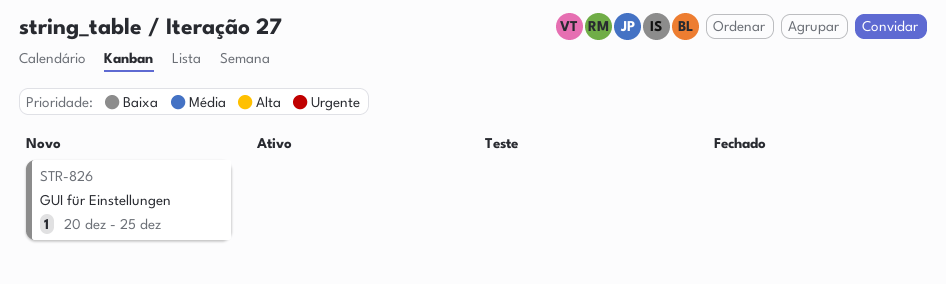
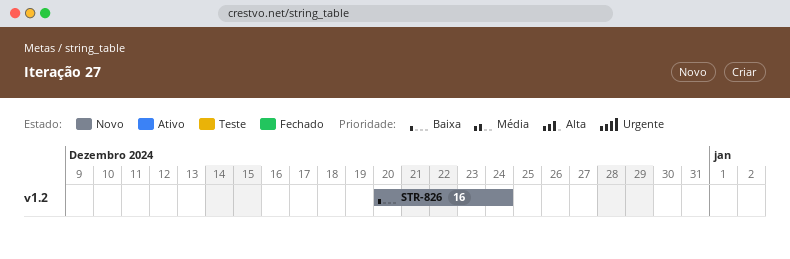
STR-826, estimate: 1 -> 16
STR-826, due: Dec 25 -> Dec 24

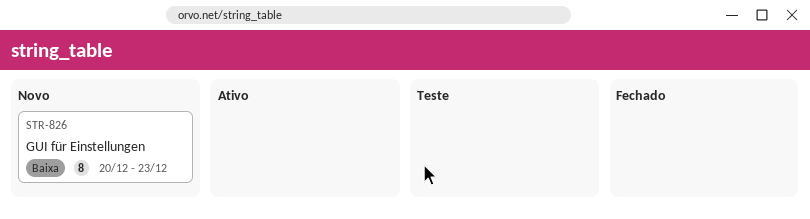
STR-826, estimate: 16 -> 8
STR-826, due: Dec 24 -> Dec 23

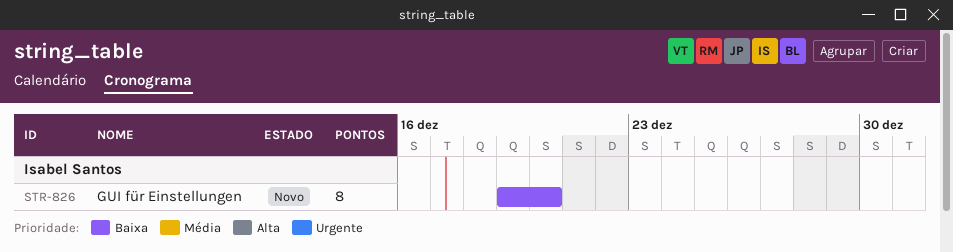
STR-826, start: Dec 20 -> Dec 19
STR-826, due: Dec 23 -> Dec 20

